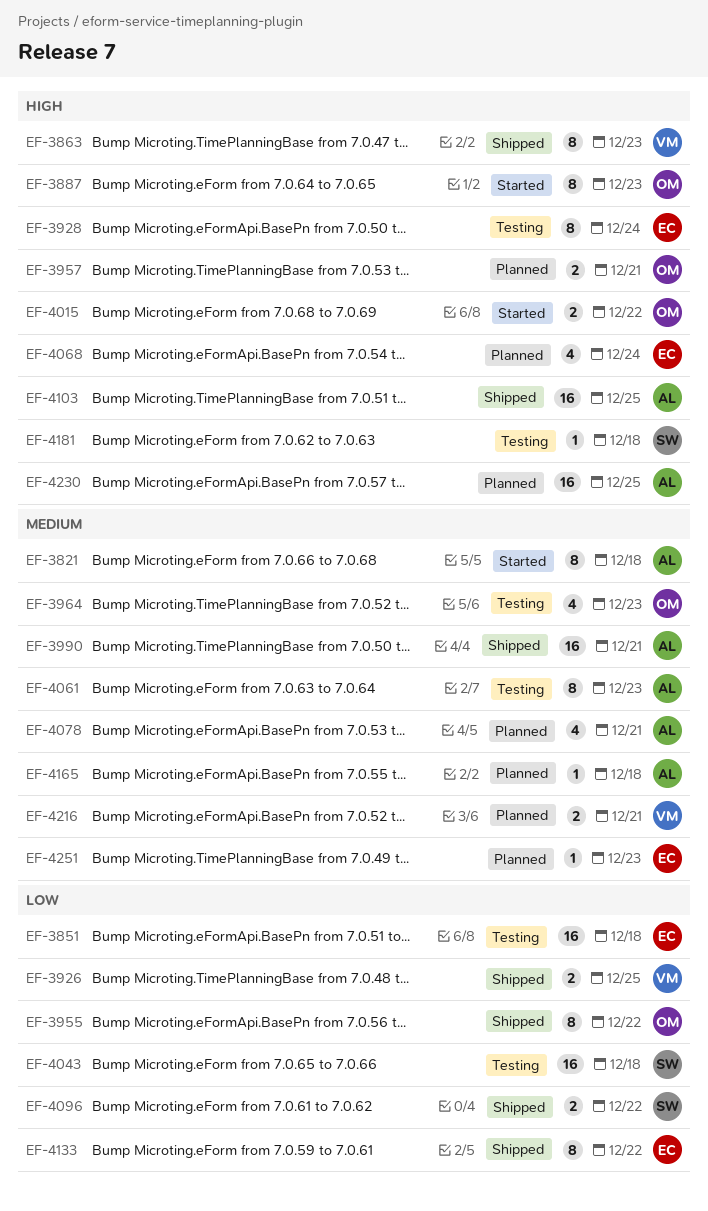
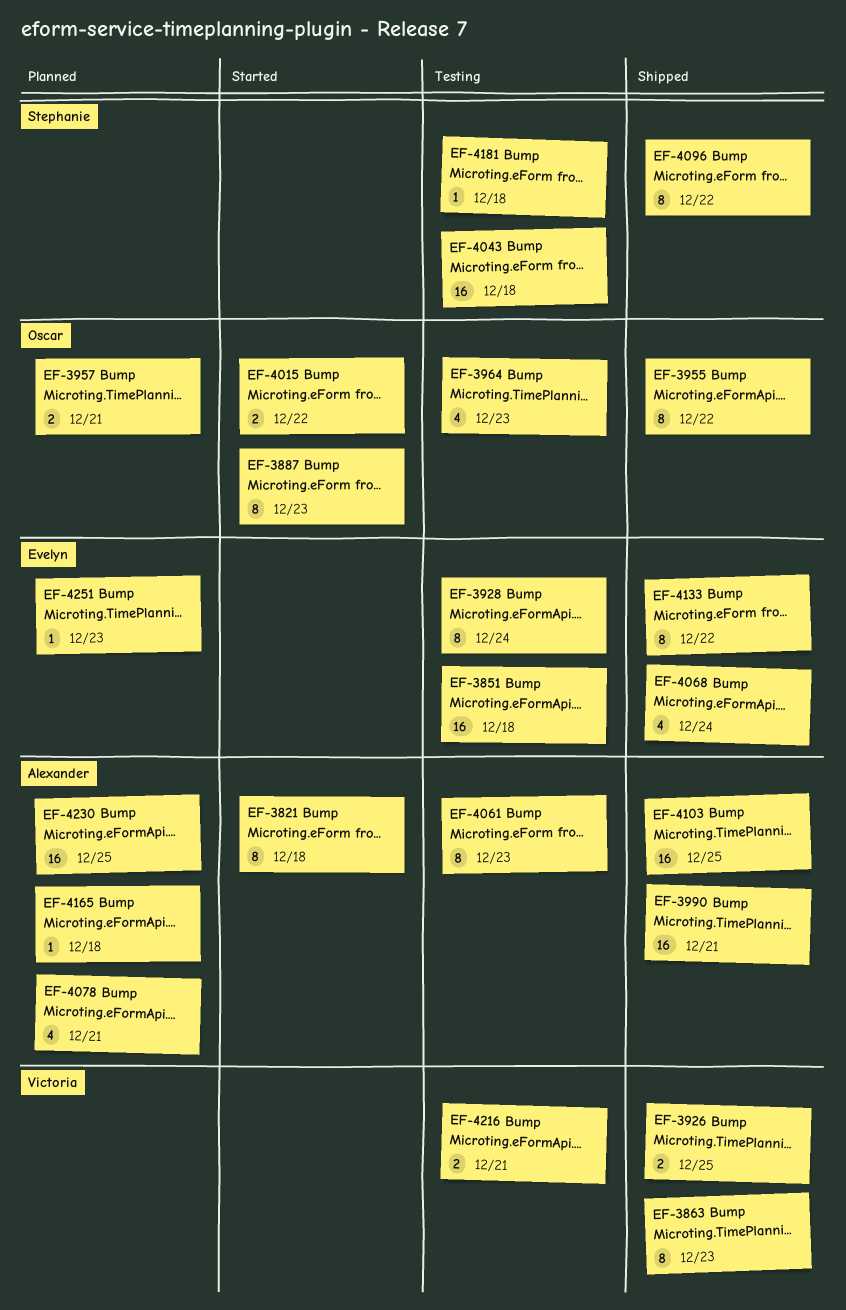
EF-4068, status: Planned -> Shipped
EF-4096, estimate: 2 -> 8
EF-4216, status: Planned -> Testing

